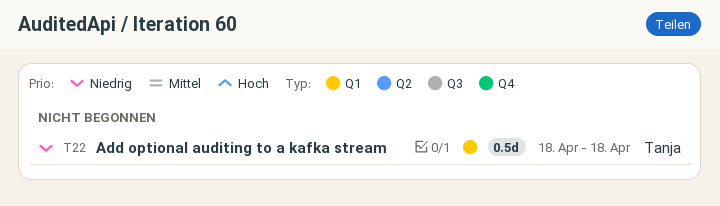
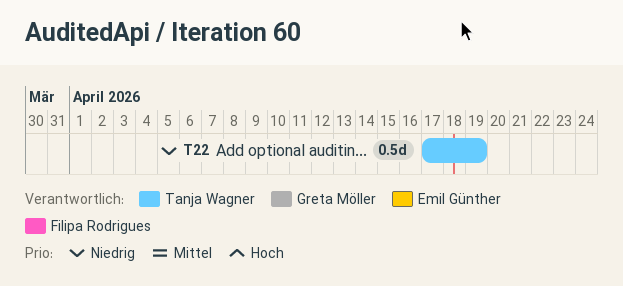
T22, start: Apr 18 -> Apr 17
T22, due: Apr 18 -> Apr 19

